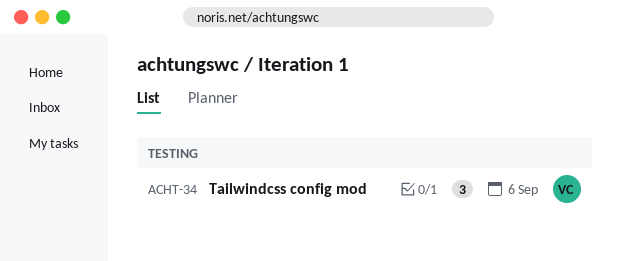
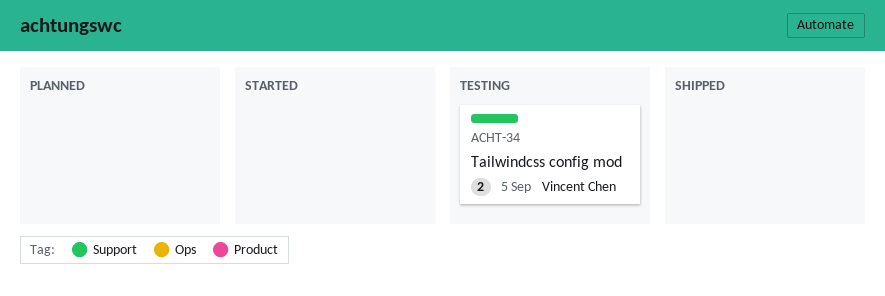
ACHT-34, estimate: 3 -> 2
ACHT-34, due: Sep 6 -> Sep 5

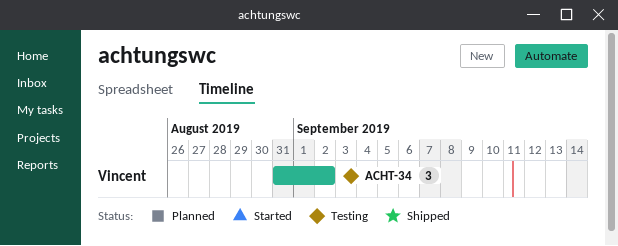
ACHT-34, estimate: 2 -> 3
ACHT-34, due: Sep 5 -> Sep 2

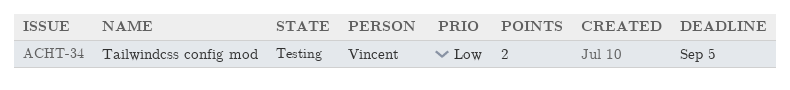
ACHT-34, estimate: 3 -> 2
ACHT-34, due: Sep 2 -> Sep 5

